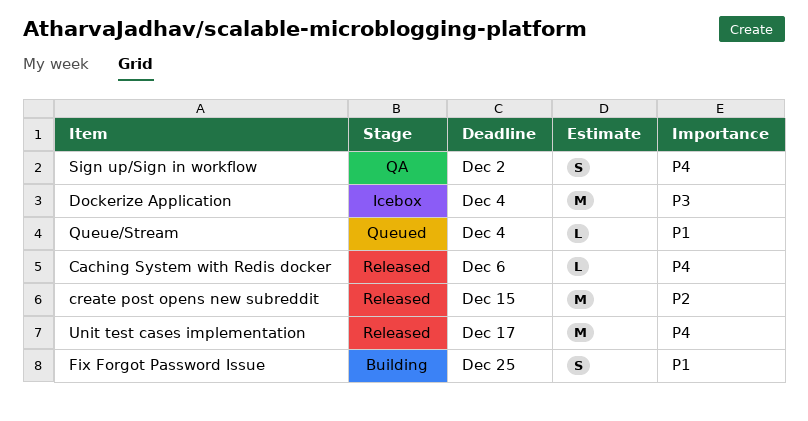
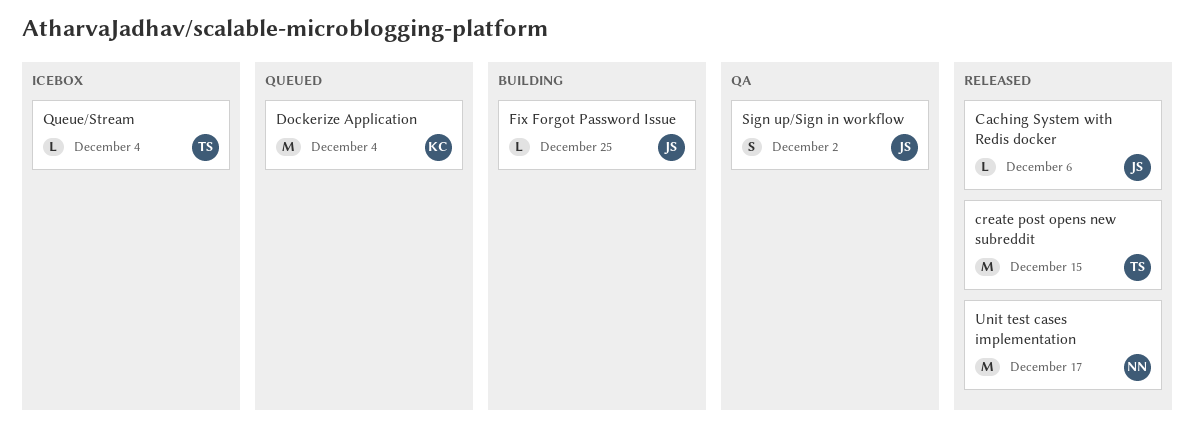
Dockerize Application, status: Icebox -> Queued
Fix Forgot Password Issue, estimate: S -> L
Queue/Stream, status: Queued -> Icebox

